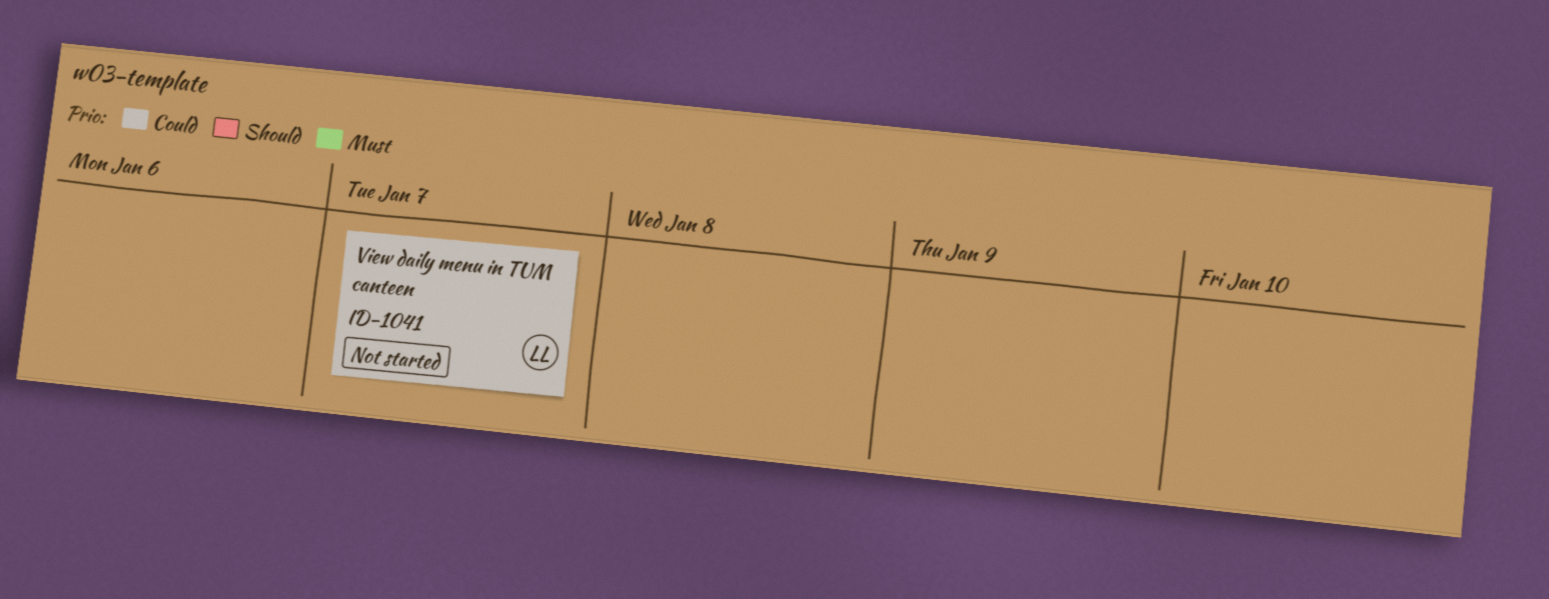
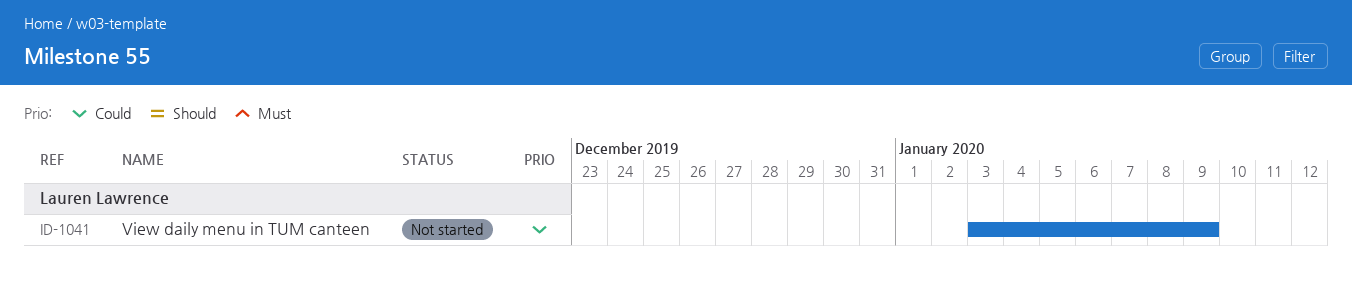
ID-1041, due: Jan 7 -> Jan 9

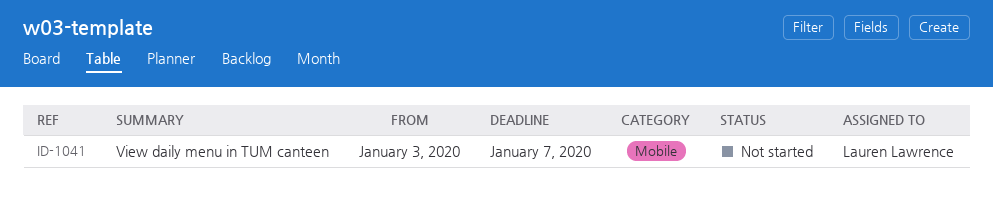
ID-1041, due: Jan 9 -> Jan 7

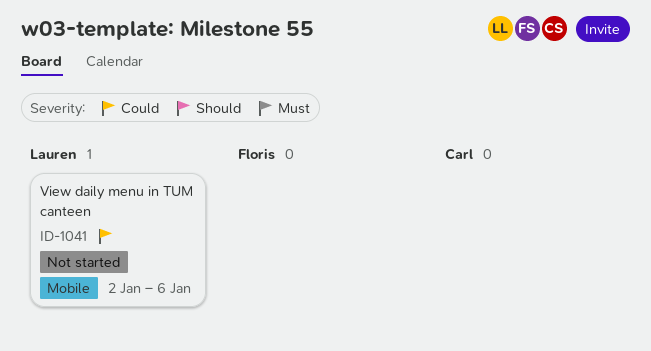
ID-1041, start: Jan 3 -> Jan 2
ID-1041, due: Jan 7 -> Jan 6

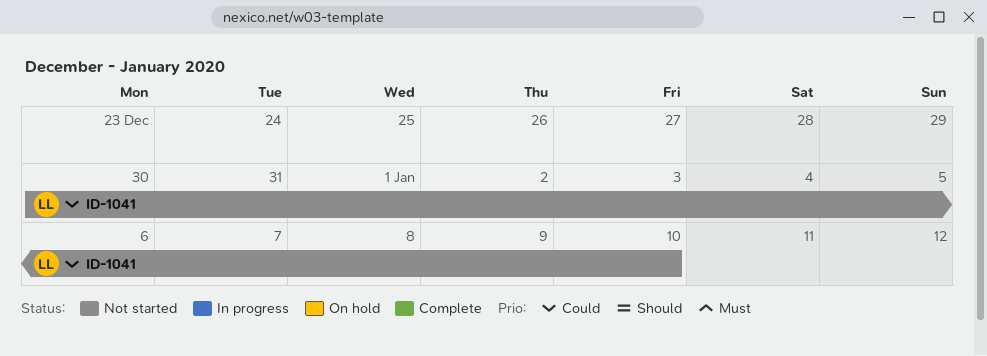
ID-1041, start: Jan 2 -> Dec 30
ID-1041, due: Jan 6 -> Jan 10

